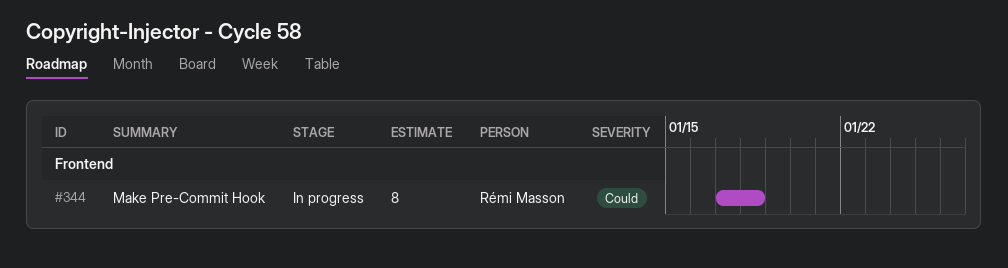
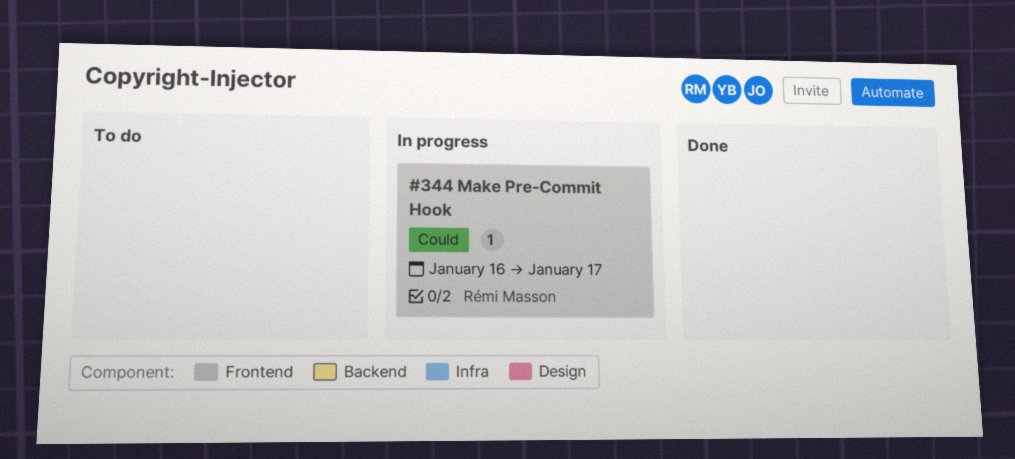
#344, estimate: 8 -> 1
#344, start: Jan 17 -> Jan 16
#344, due: Jan 18 -> Jan 17

